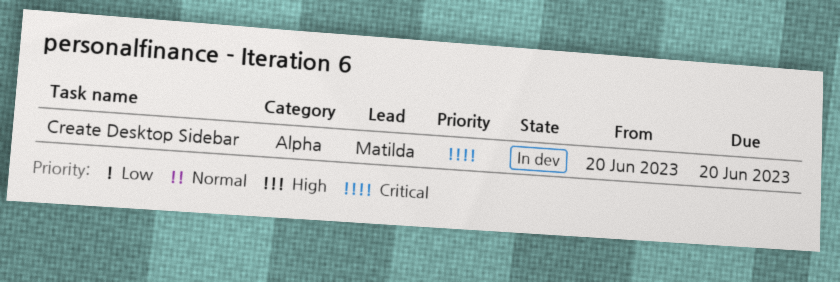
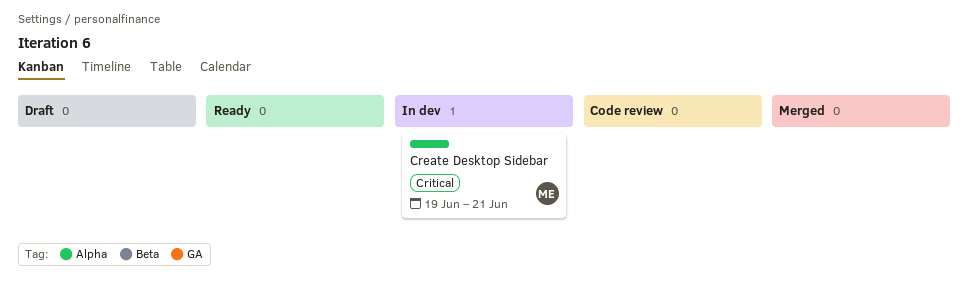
Create Desktop Sidebar, start: Jun 20 -> Jun 19
Create Desktop Sidebar, due: Jun 20 -> Jun 21

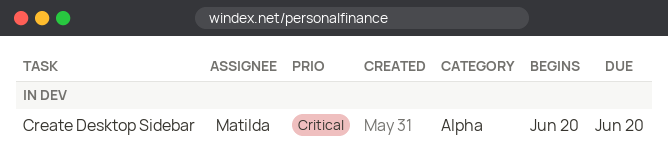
Create Desktop Sidebar, start: Jun 19 -> Jun 20
Create Desktop Sidebar, due: Jun 21 -> Jun 20

